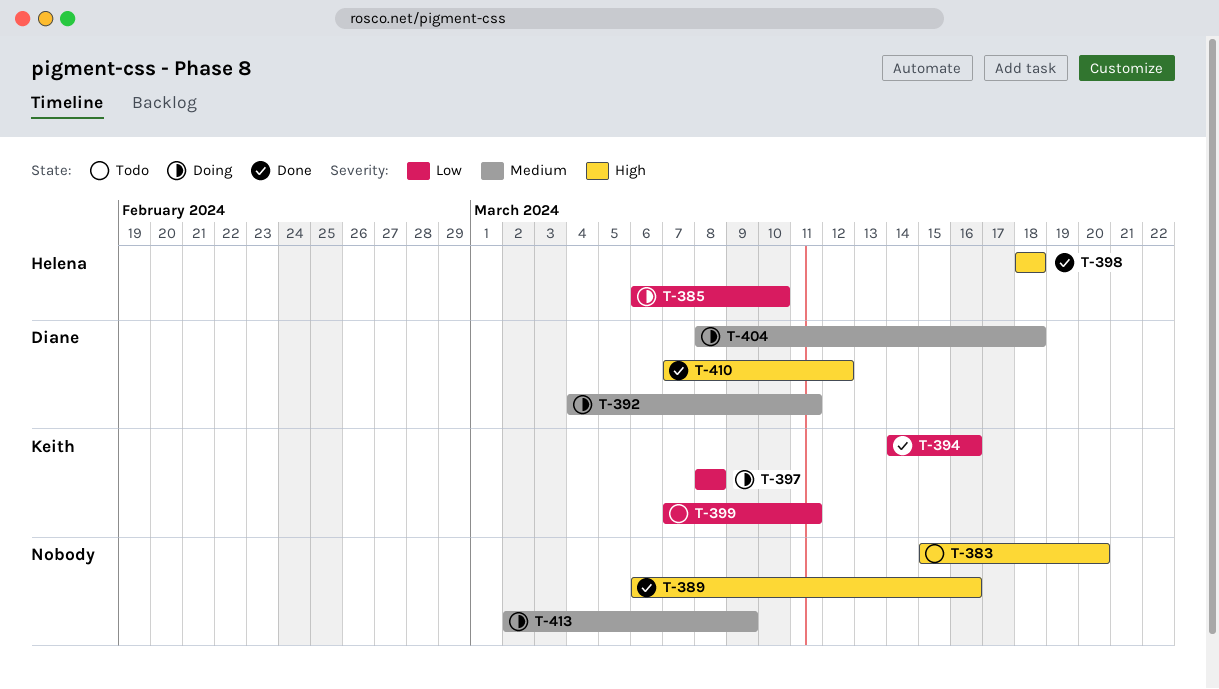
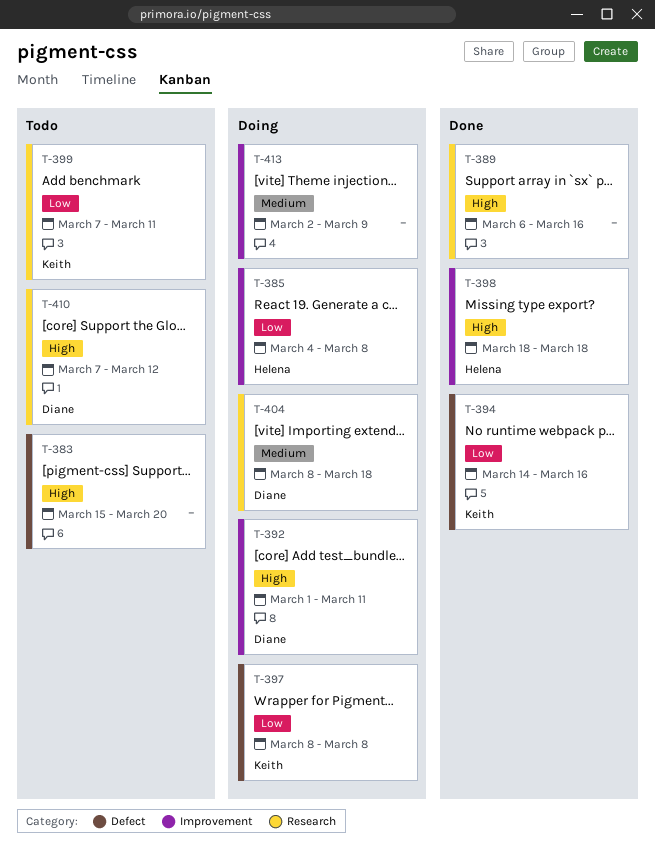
T-385, start: Mar 6 -> Mar 4
T-385, due: Mar 10 -> Mar 8
T-392, priority: Medium -> High
T-392, start: Mar 4 -> Mar 1
T-410, status: Done -> Todo

